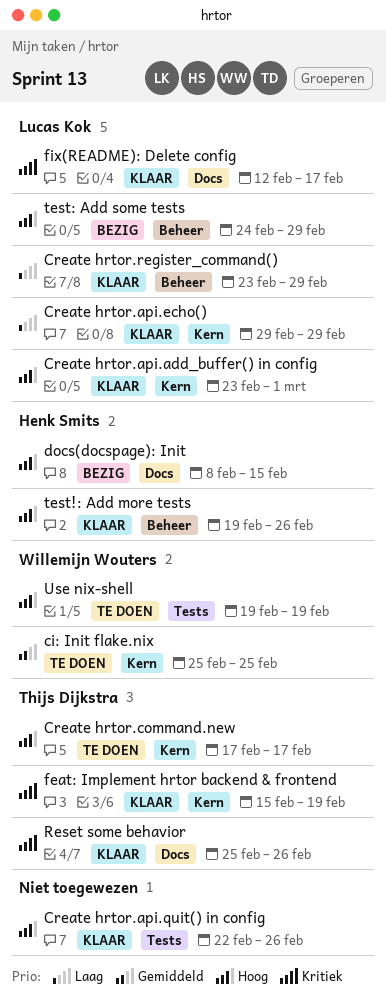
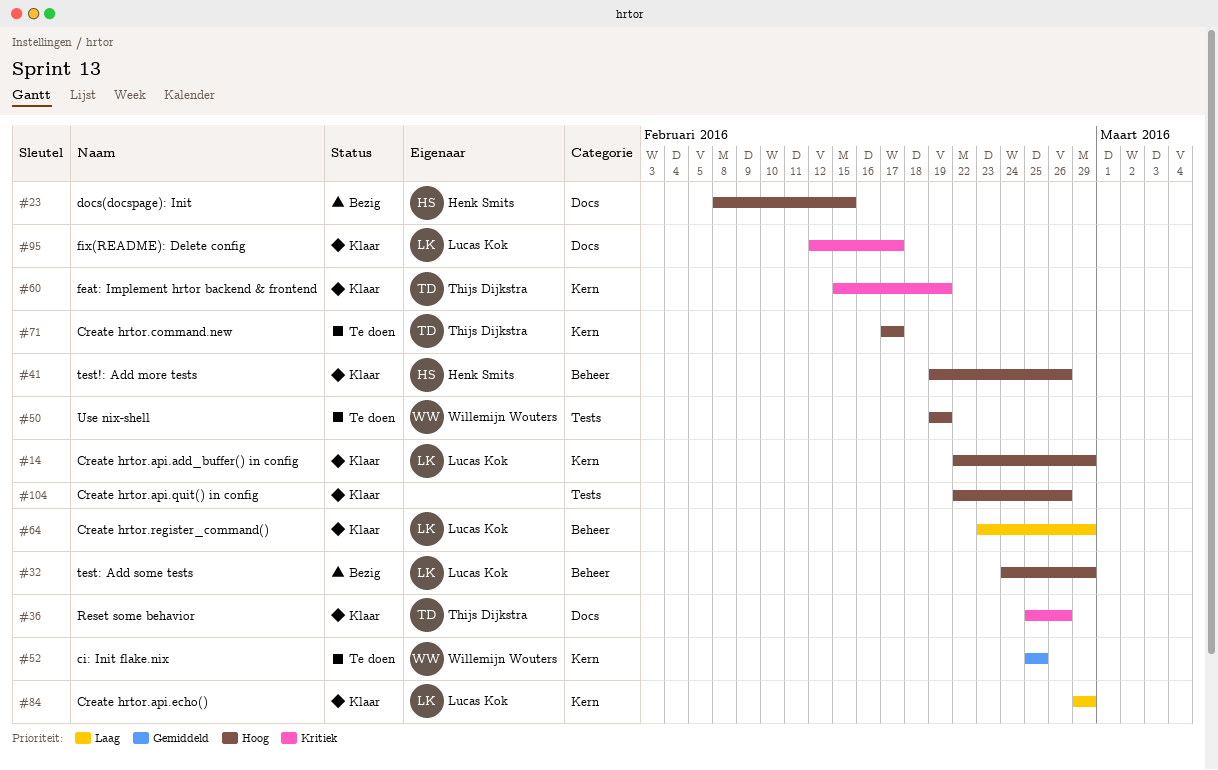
Create hrtor.api.add_buffer() in config, start: Feb 23 -> Feb 22
Create hrtor.api.add_buffer() in config, due: Mar 1 -> Feb 29

